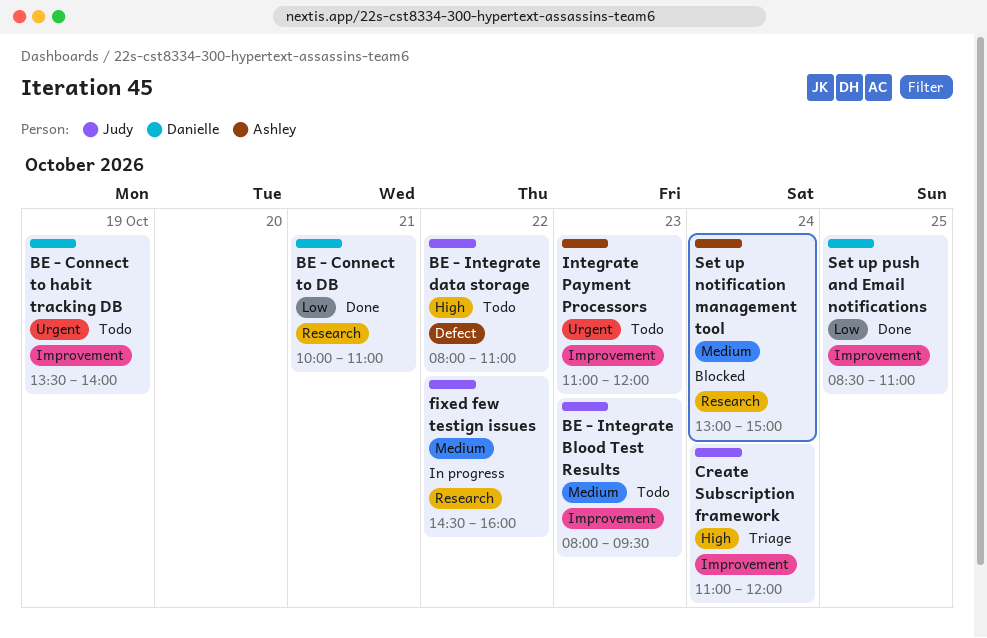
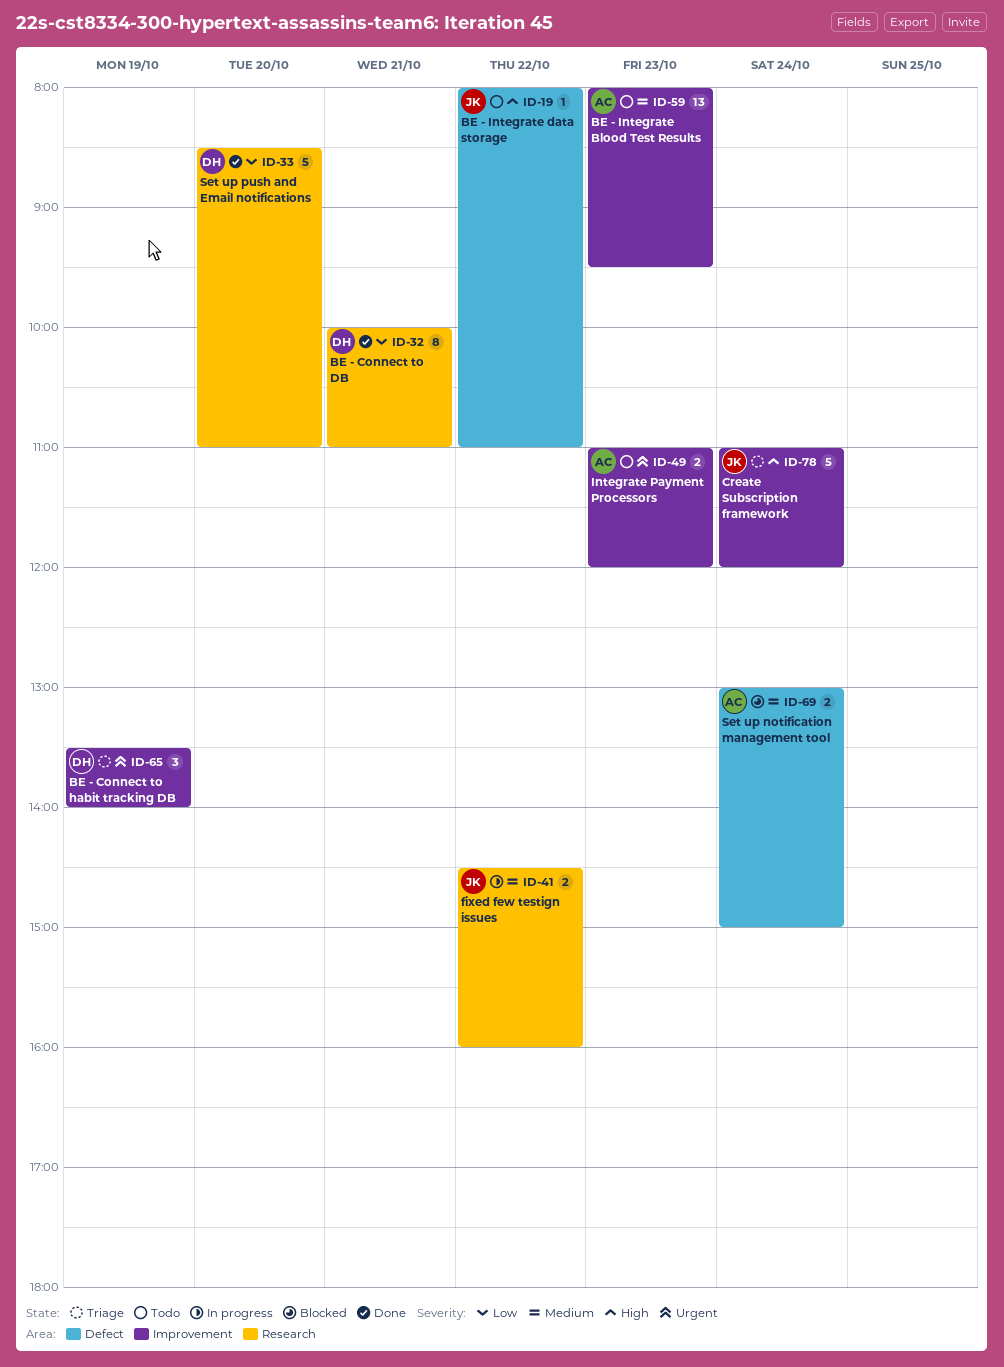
BE - Connect to habit tracking DB, status: Todo -> Triage
BE - Integrate Blood Test Results, owner: Judy -> Ashley
Set up notification management tool, label: Research -> Defect
Set up push and Email notifications, label: Improvement -> Research
Set up push and Email notifications, day: Oct 25 -> Oct 20

